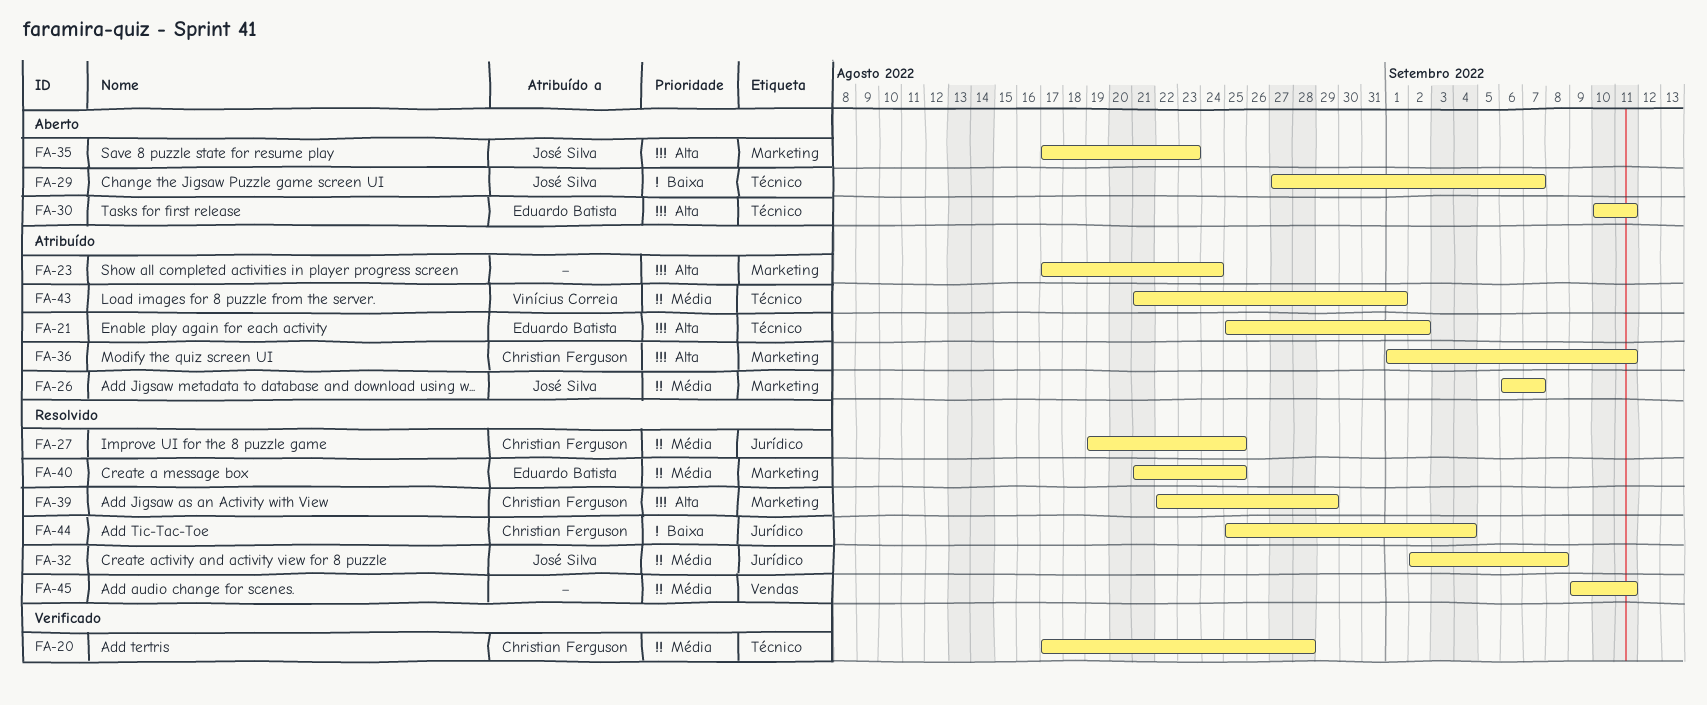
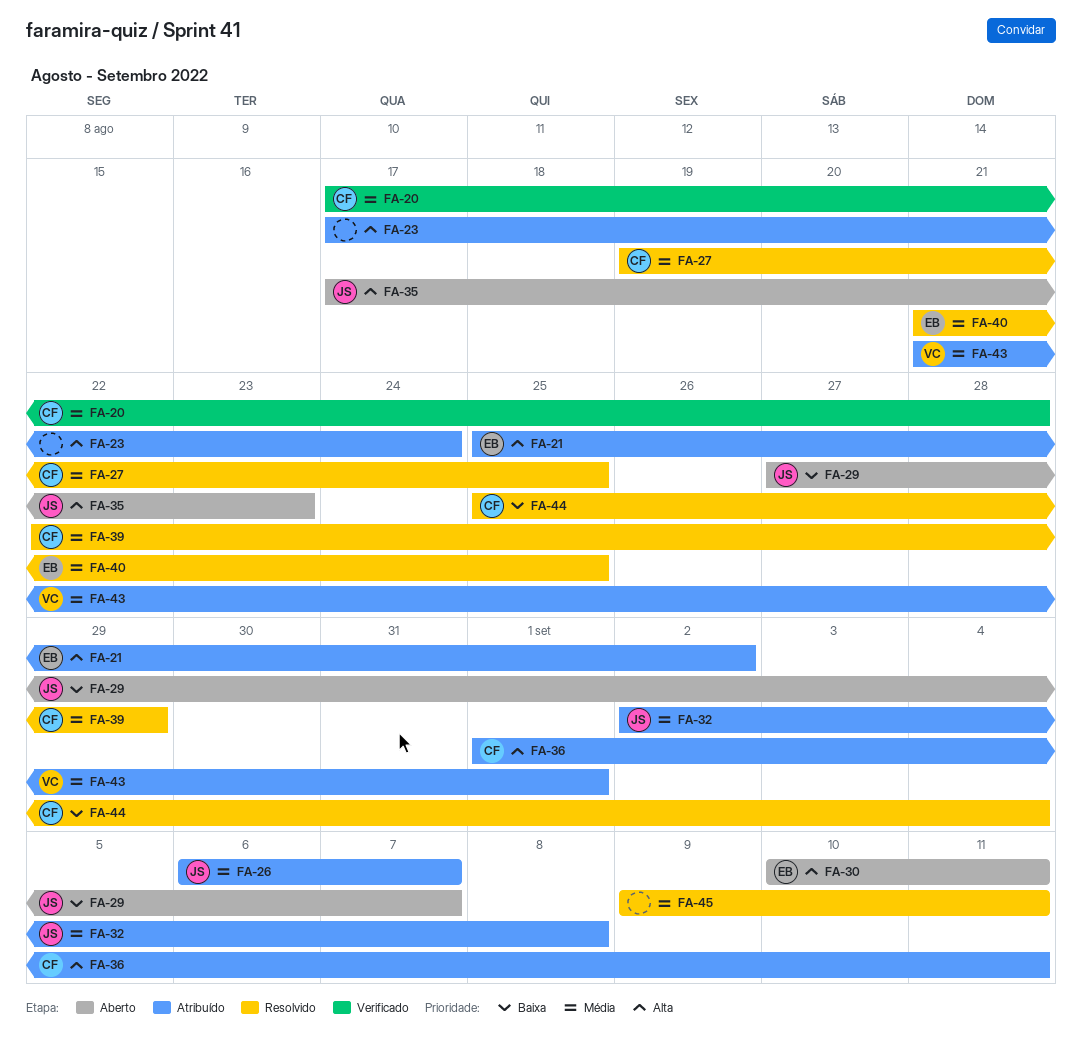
FA-32, status: Resolvido -> Atribuído
FA-39, priority: Alta -> Média

